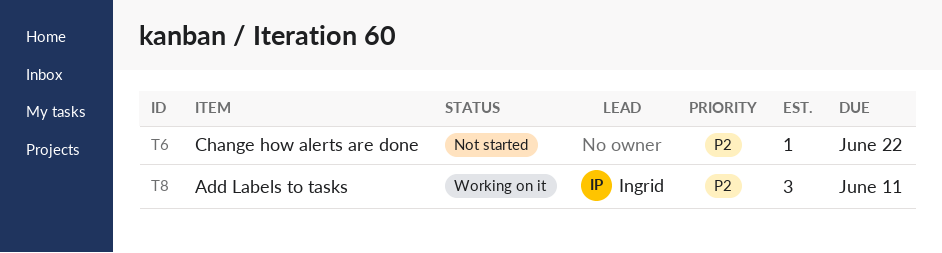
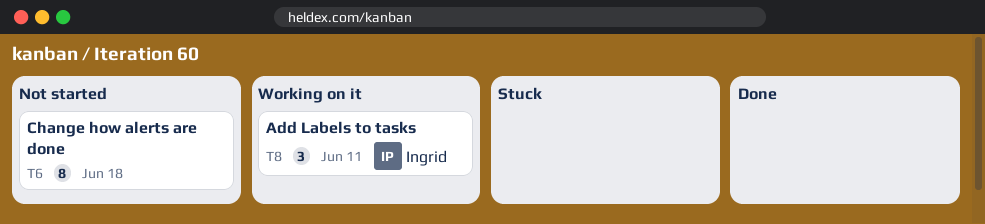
T6, estimate: 1 -> 8
T6, due: Jun 22 -> Jun 18

